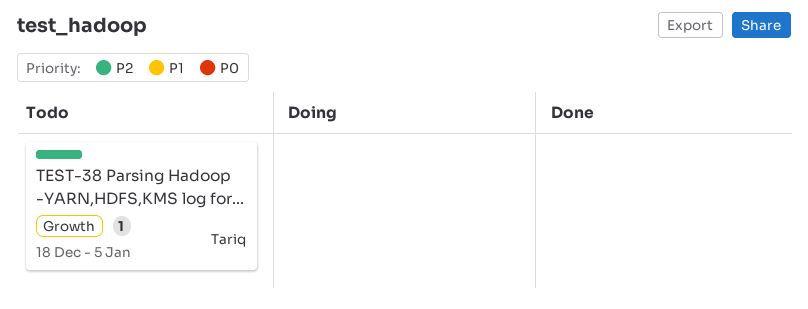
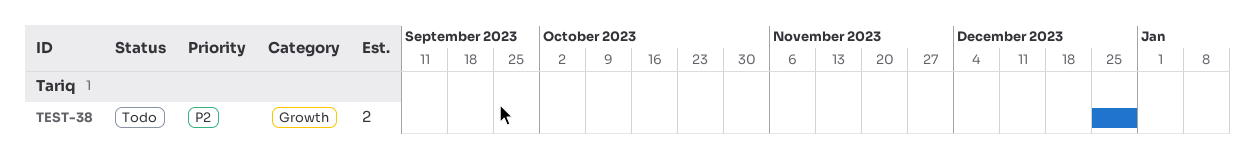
TEST-38, estimate: 1 -> 2
TEST-38, start: Dec 18 -> Dec 25
TEST-38, due: Jan 5 -> Dec 29

